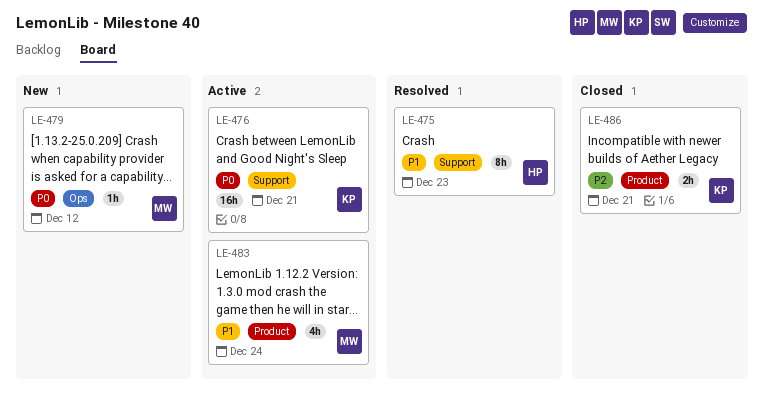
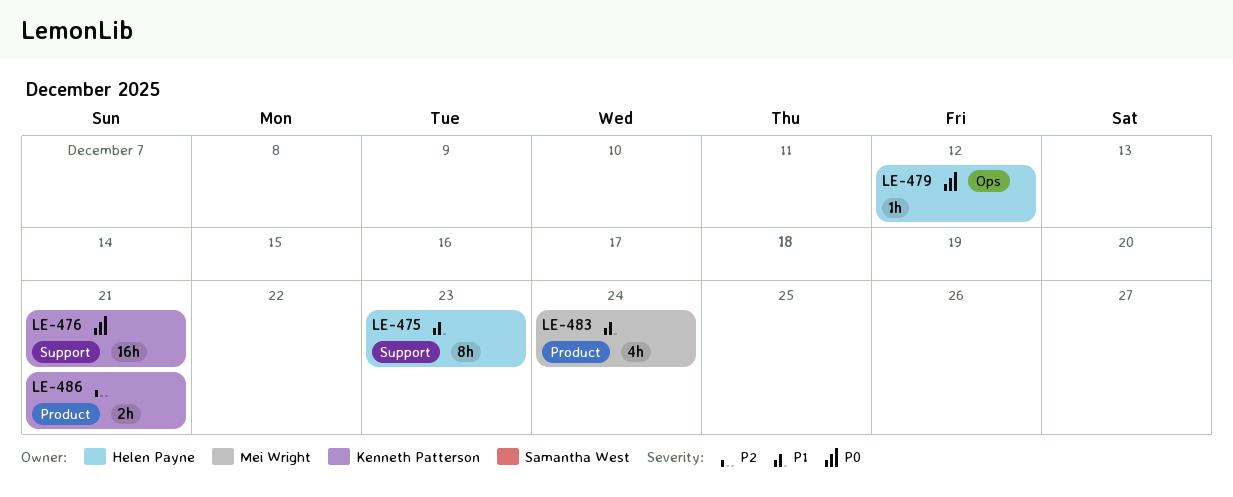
LE-479, owner: Mei Wright -> Helen Payne

